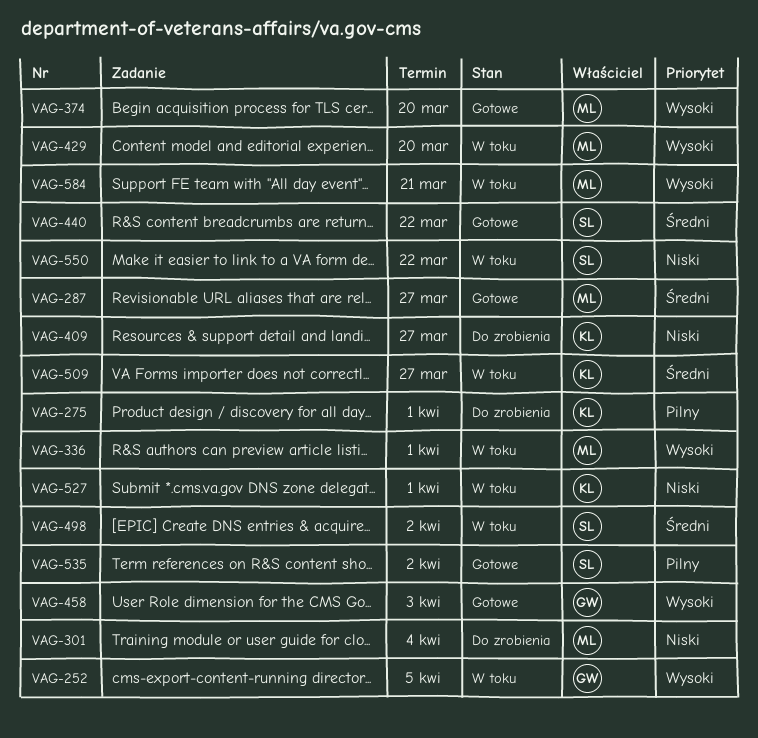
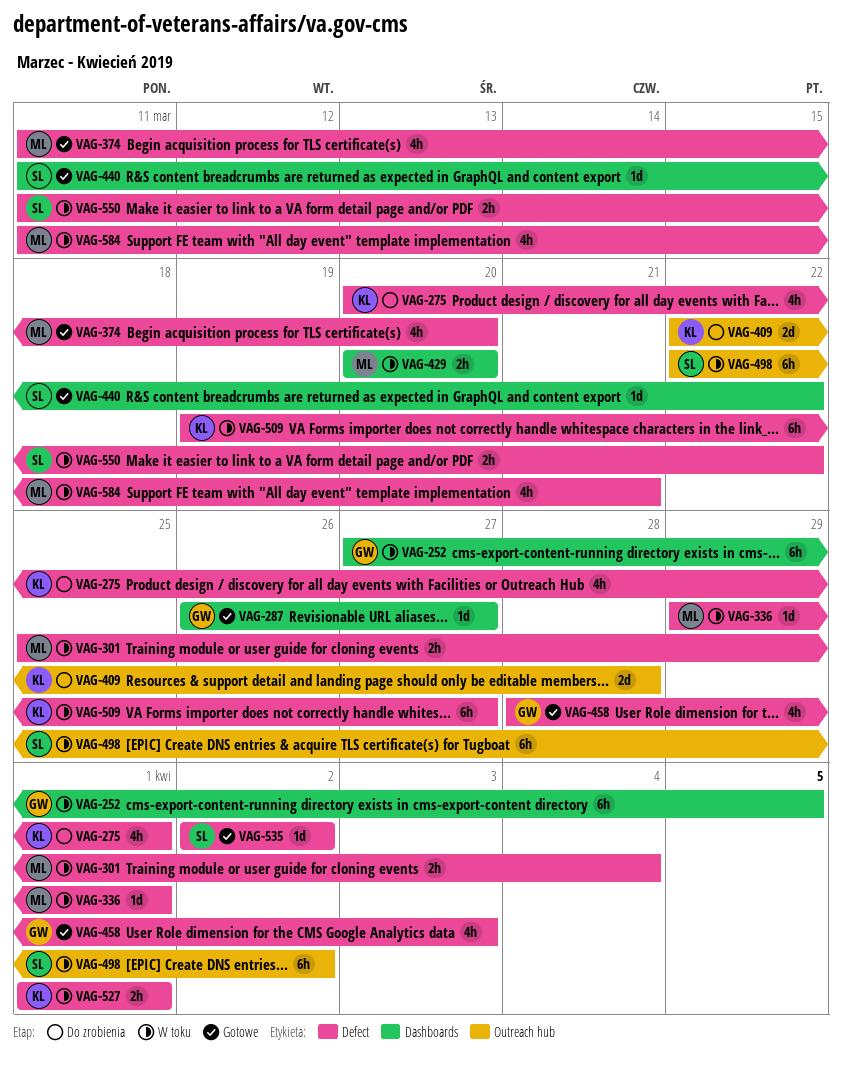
VAG-287, owner: ML -> GW
VAG-301, status: Do zrobienia -> W toku
VAG-409, due: Mar 27 -> Mar 28

